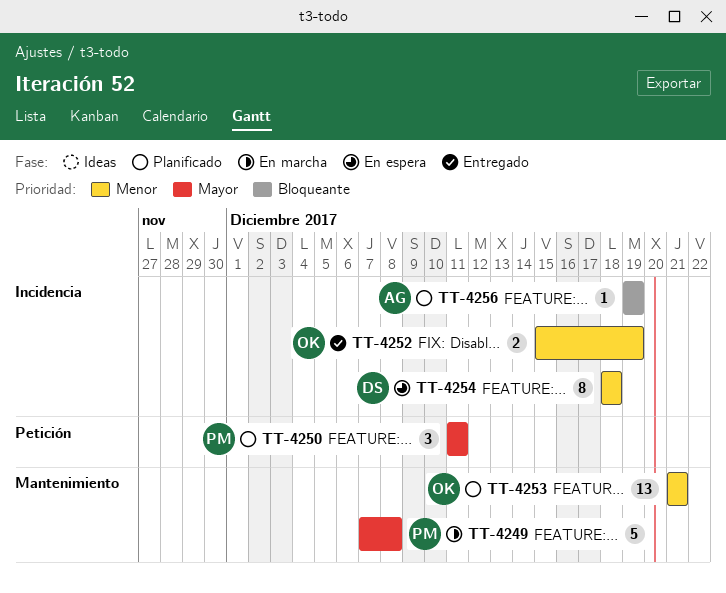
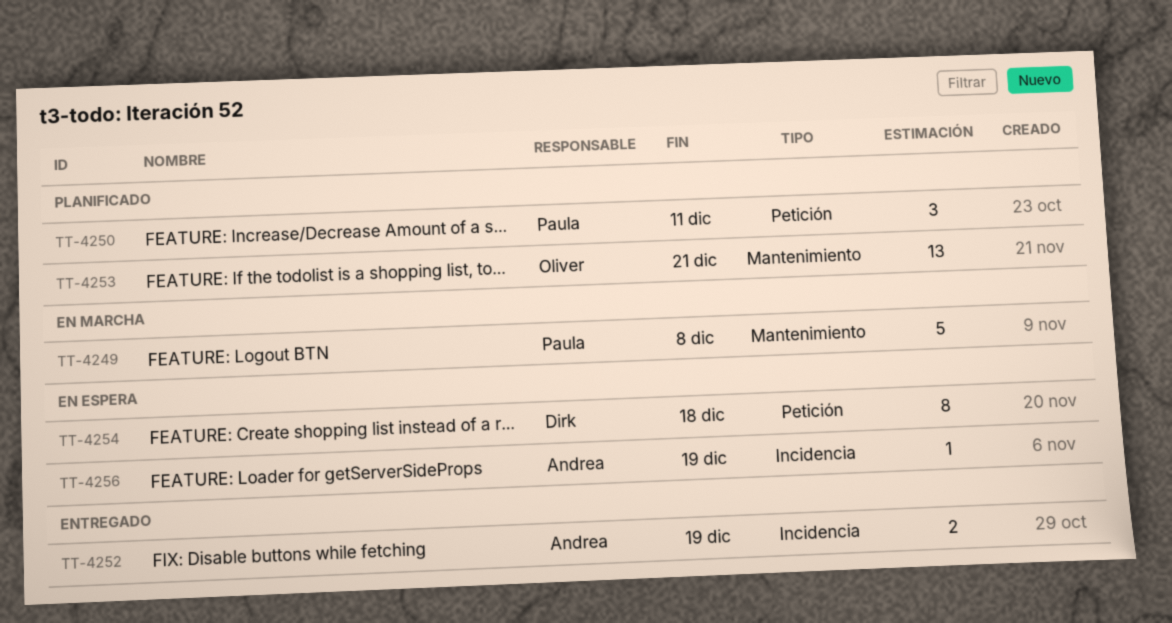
TT-4252, owner: Oliver -> Andrea
TT-4254, label: Incidencia -> Petición
TT-4256, status: Planificado -> En espera

